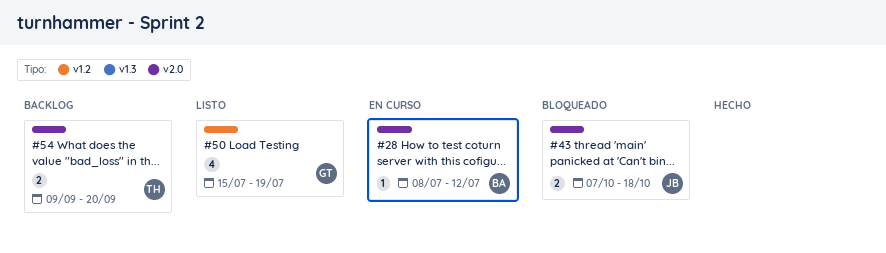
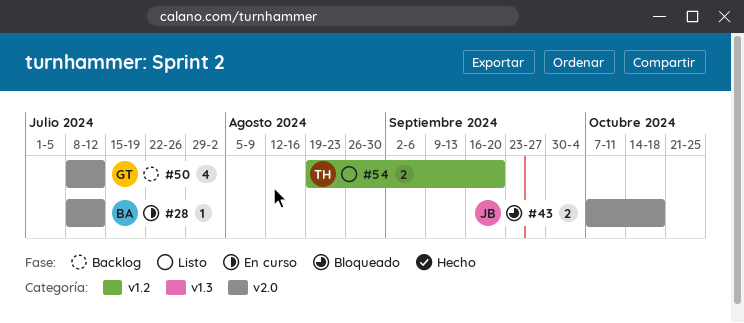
#50, status: Listo -> Backlog
#50, label: v1.2 -> v2.0
#50, start: Jul 15 -> Jul 8
#50, due: Jul 19 -> Jul 12
#54, status: Backlog -> Listo
#54, label: v2.0 -> v1.2
#54, start: Sep 9 -> Aug 19

